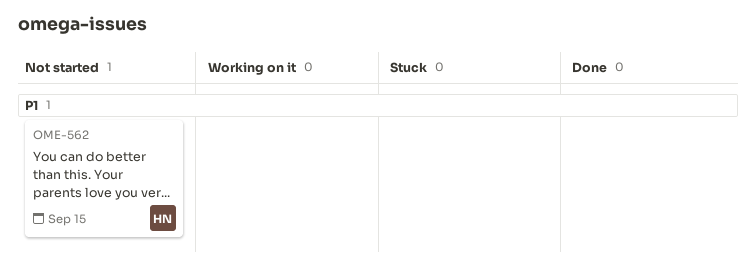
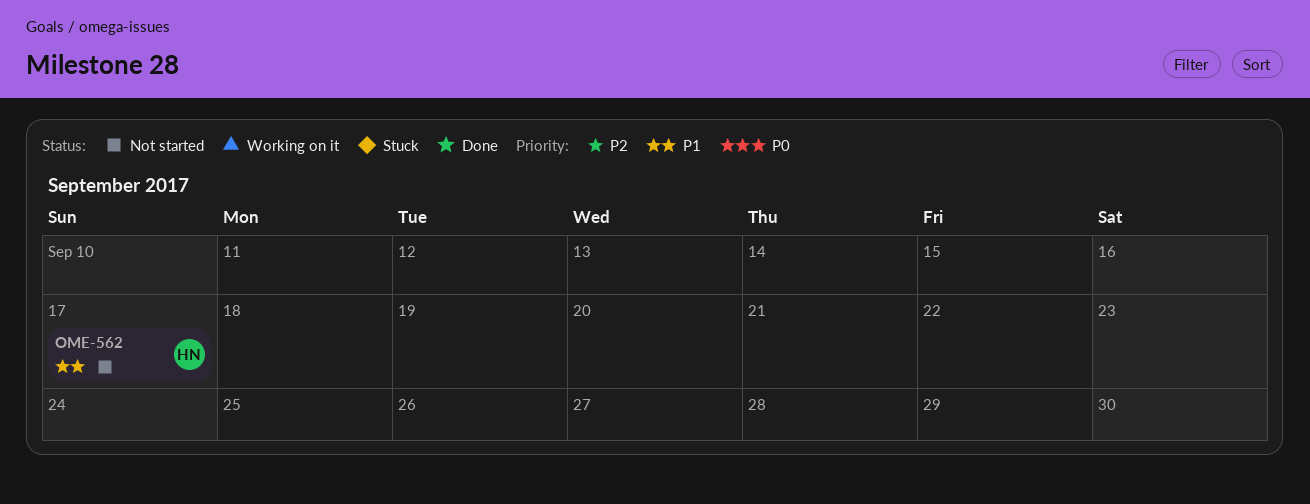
OME-562, due: Sep 15 -> Sep 17

